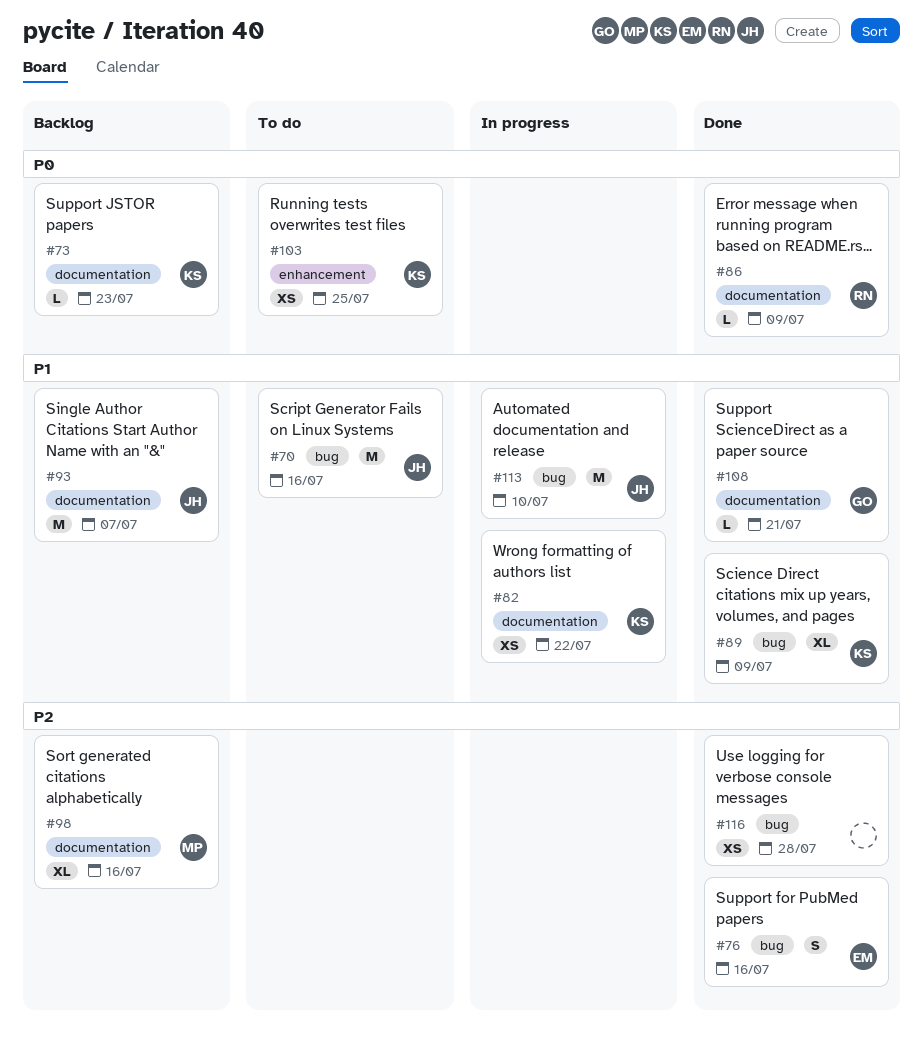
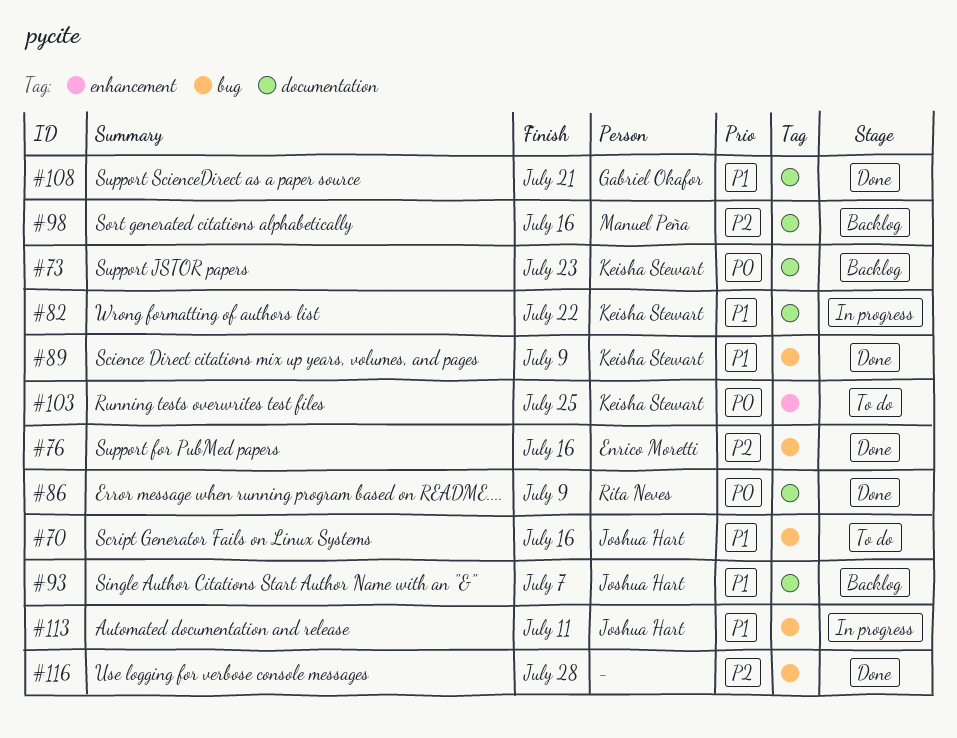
#113, due: Jul 10 -> Jul 11

